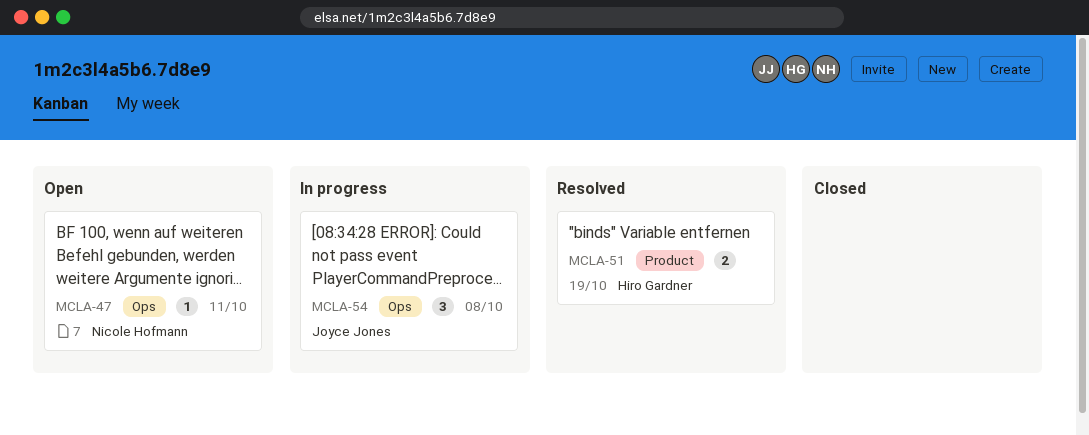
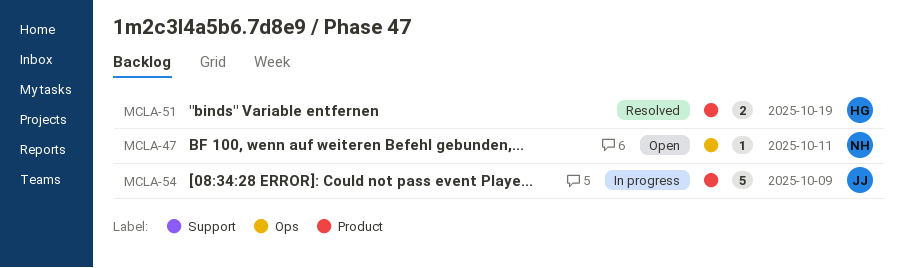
MCLA-54, label: Ops -> Product
MCLA-54, estimate: 3 -> 5
MCLA-54, due: Oct 8 -> Oct 9

